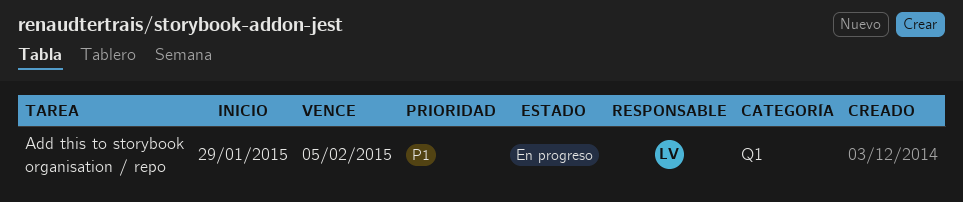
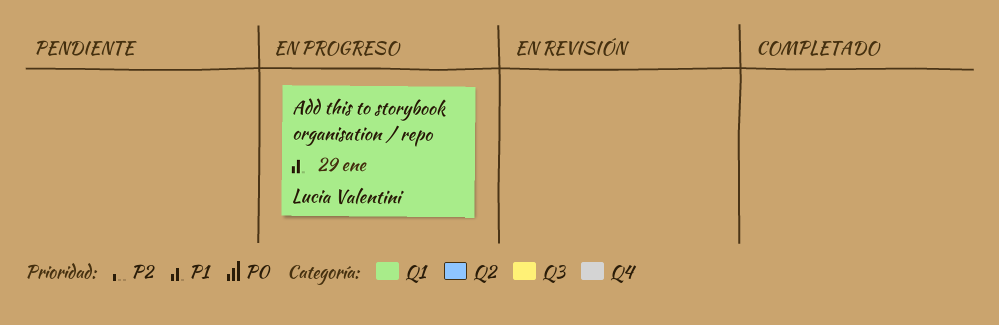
Add this to storybook organisation / repo, due: Feb 5 -> Jan 29

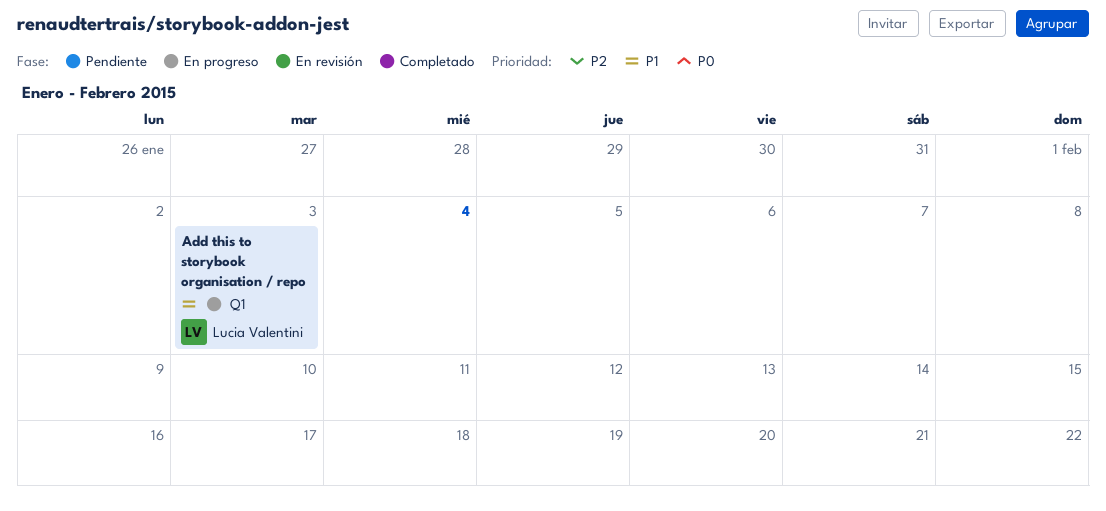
Add this to storybook organisation / repo, due: Jan 29 -> Feb 3

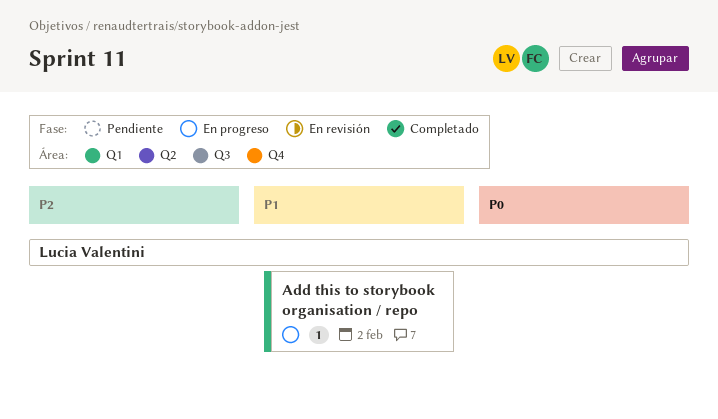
Add this to storybook organisation / repo, due: Feb 3 -> Feb 2

